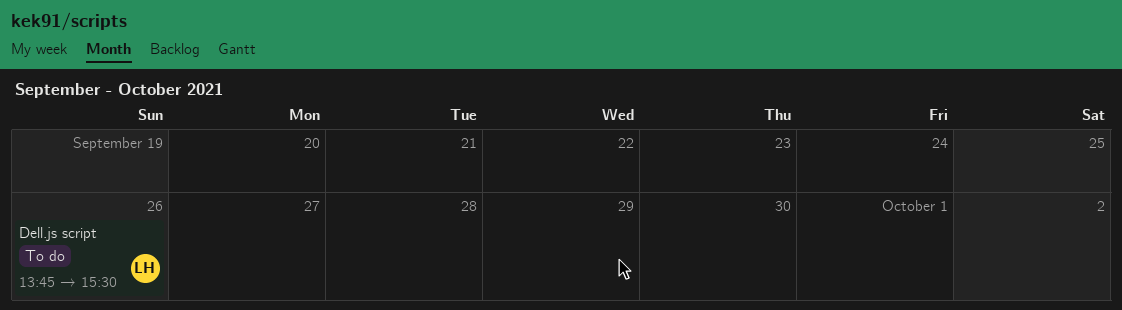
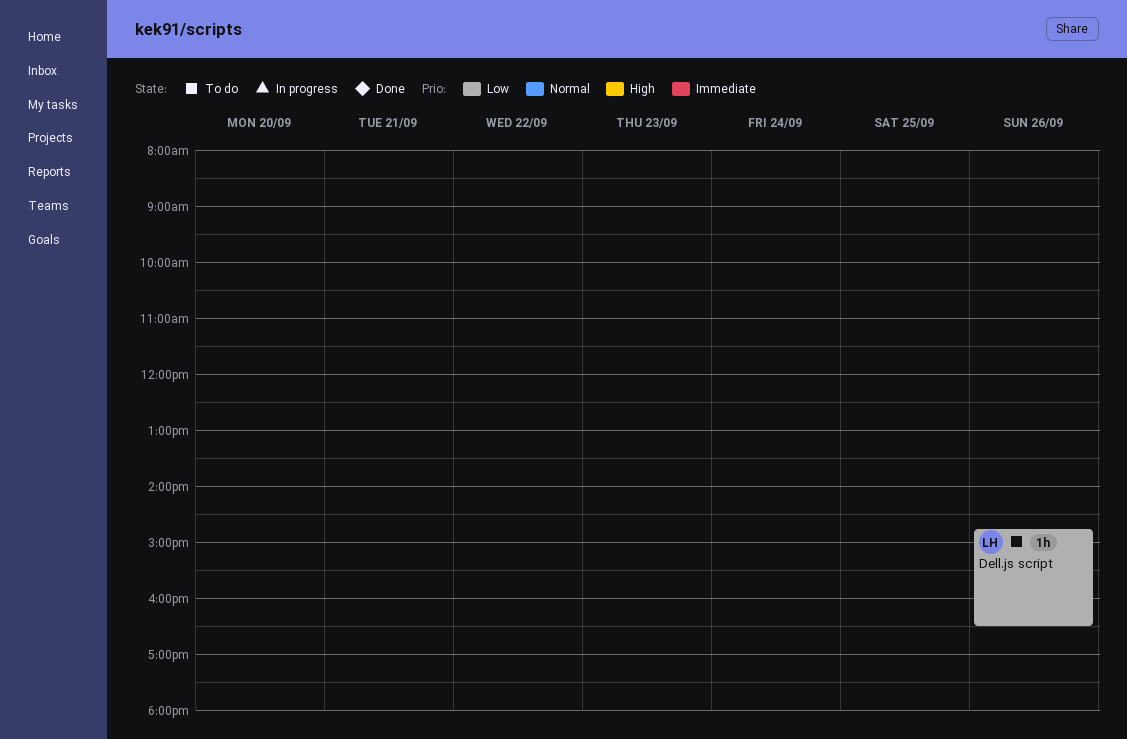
Dell.js script, begins: 13:45 -> 14:45
Dell.js script, ends: 15:30 -> 16:30

